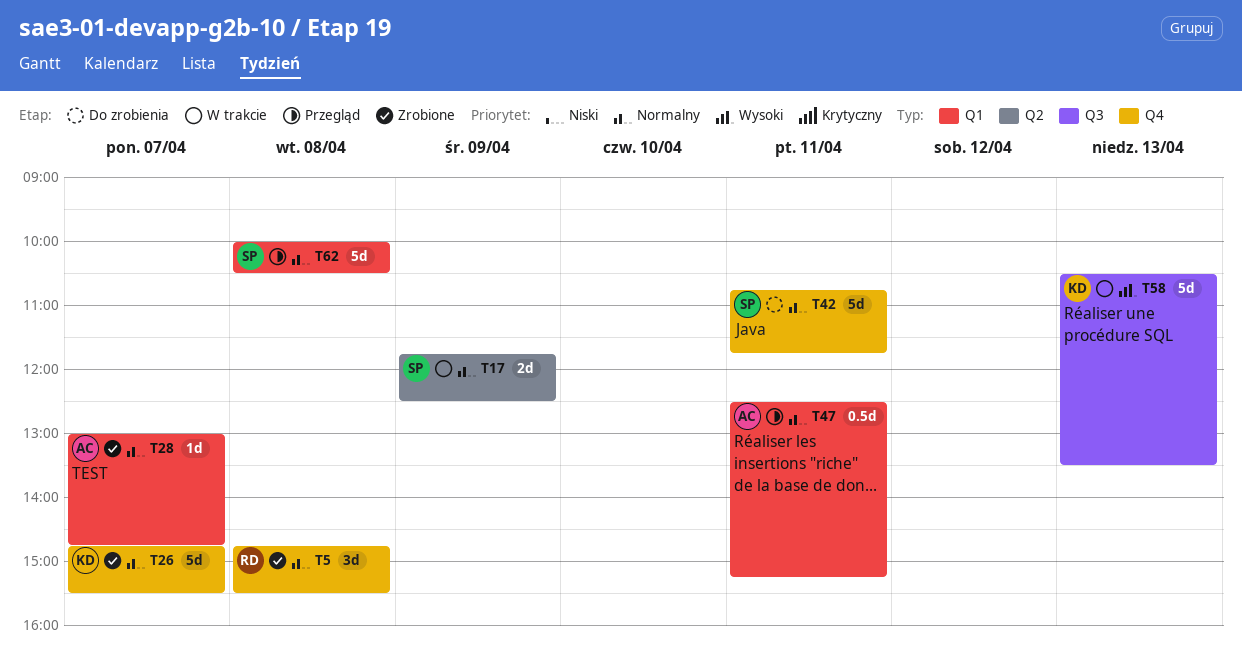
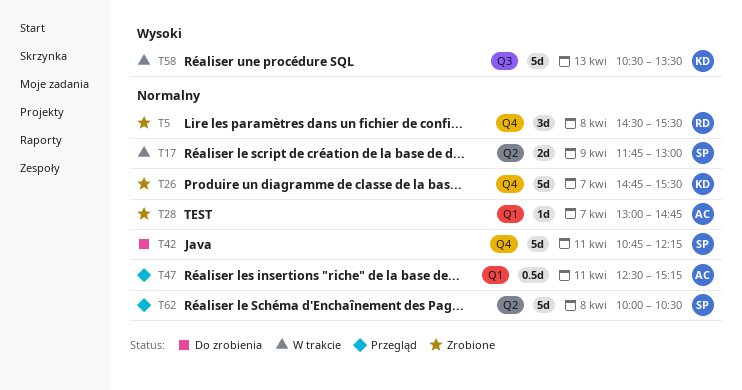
T5, begins: 14:45 -> 14:30
T17, ends: 12:30 -> 13:00
T42, ends: 11:45 -> 12:15
T62, label: Q1 -> Q2

